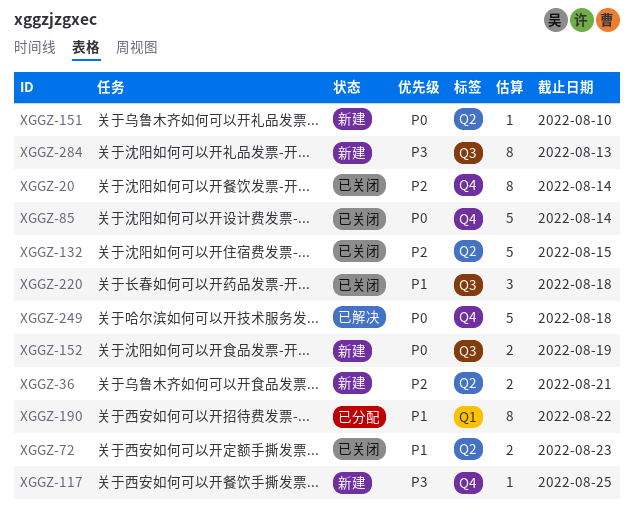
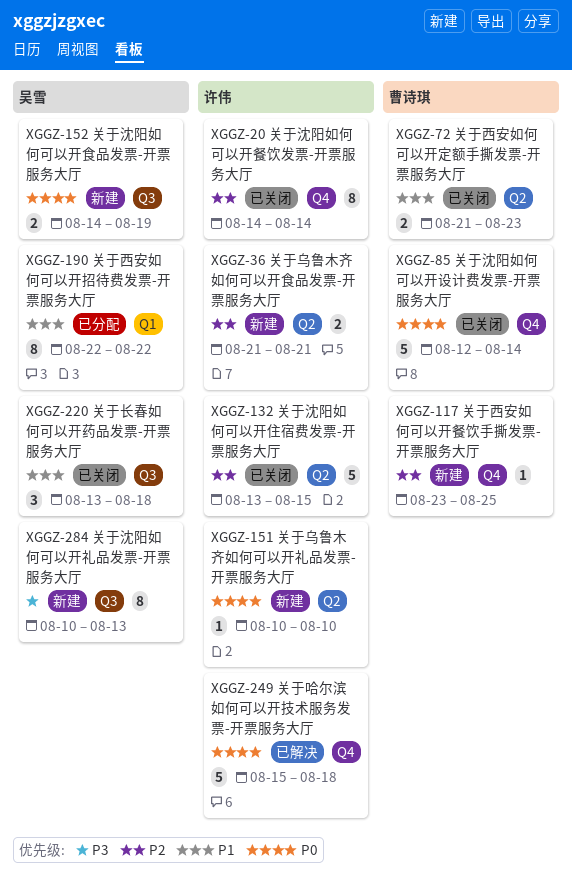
XGGZ-117, priority: P3 -> P2

